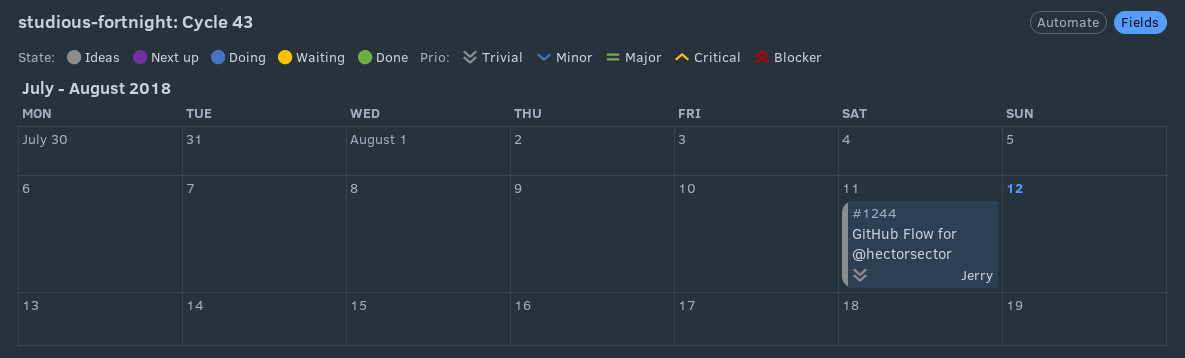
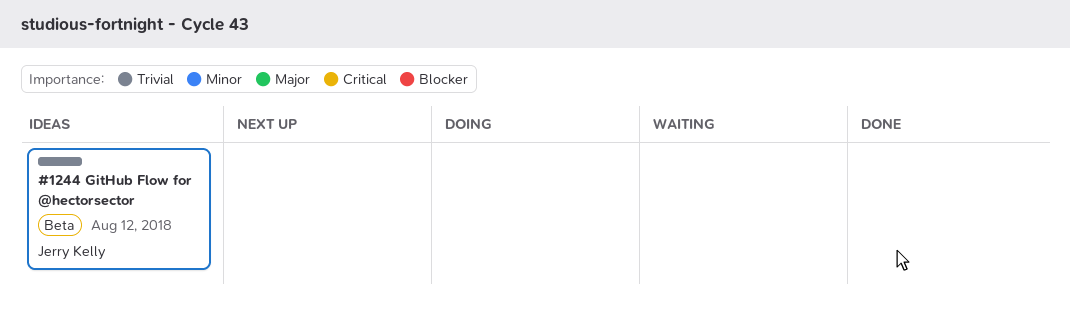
#1244, due: Aug 11 -> Aug 12

